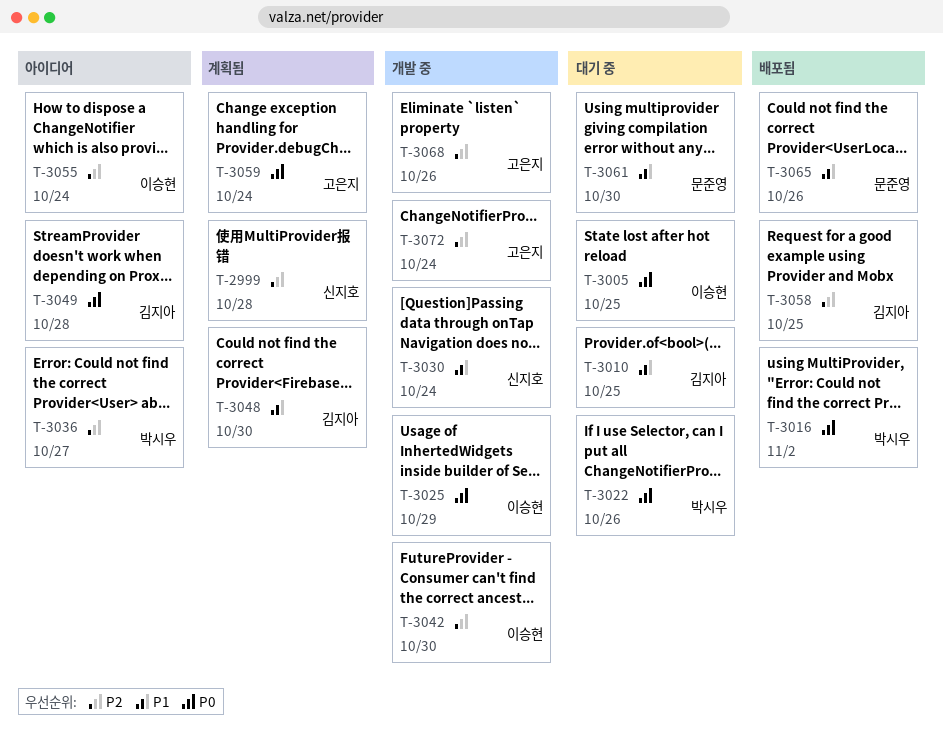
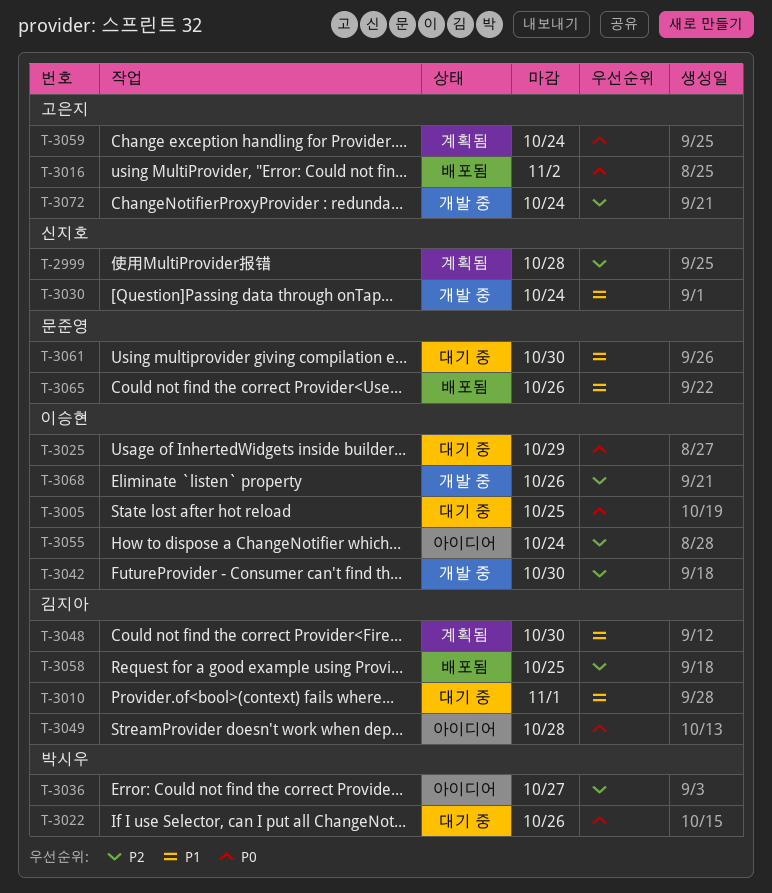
T-3010, due: Oct 25 -> Nov 1
T-3016, owner: 박시우 -> 고은지
T-3025, status: 개발 중 -> 대기 중
T-3068, owner: 고은지 -> 이승현

